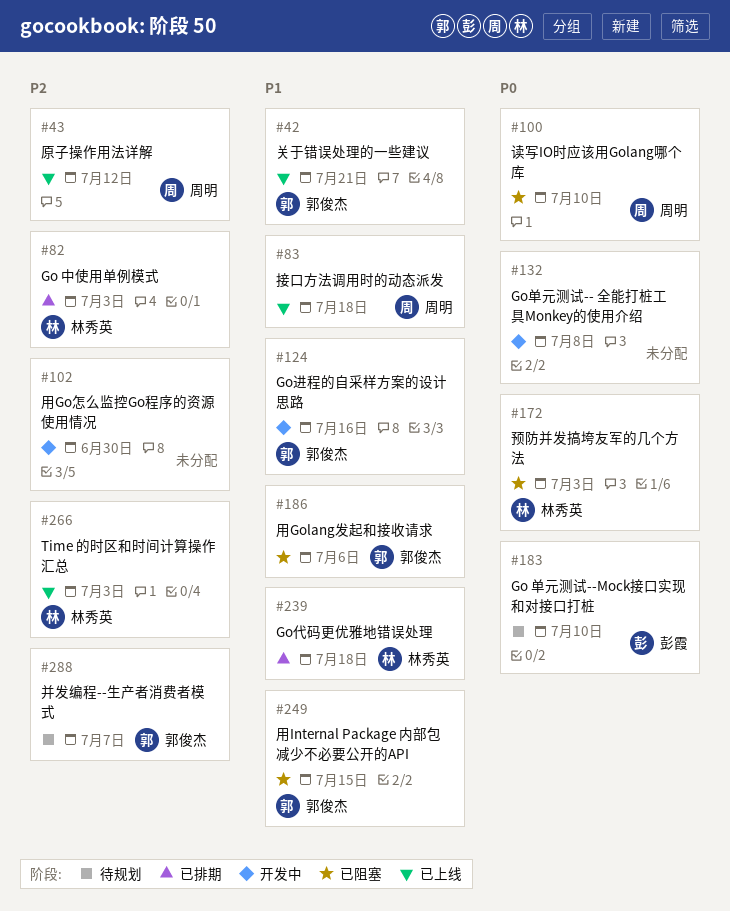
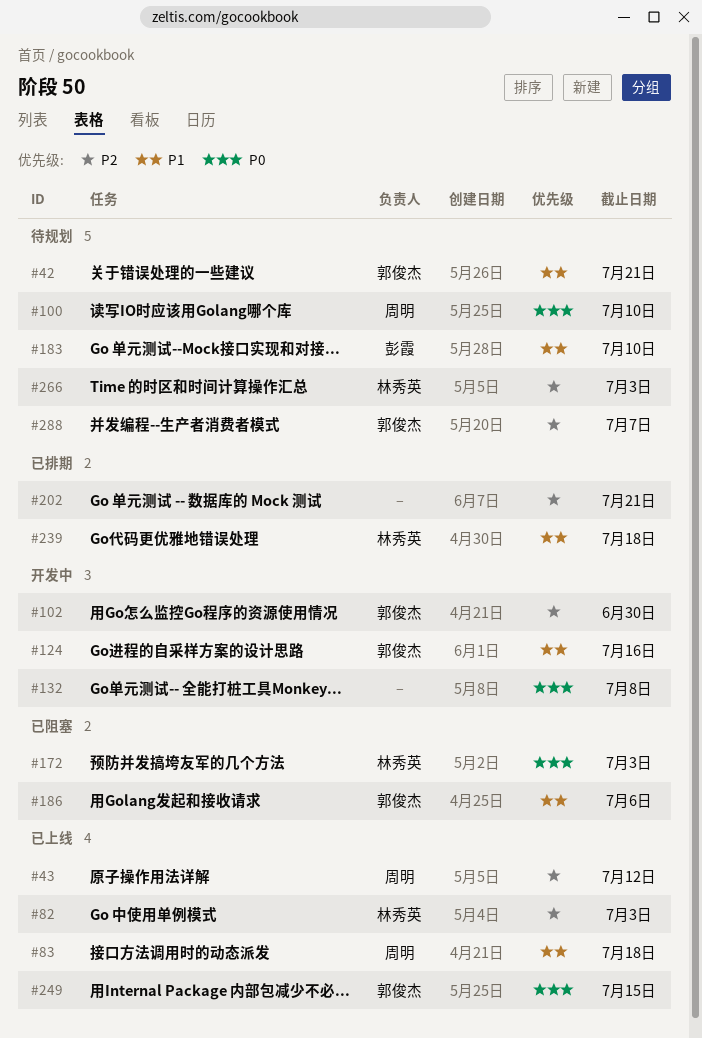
#42, status: 已上线 -> 待规划
#82, status: 已排期 -> 已上线
#100, status: 已阻塞 -> 待规划
#102, owner: none -> 郭俊杰
#183, priority: P0 -> P1
#202: none -> present
#249, status: 已阻塞 -> 已上线
#249, priority: P1 -> P0
#266, status: 已上线 -> 待规划

